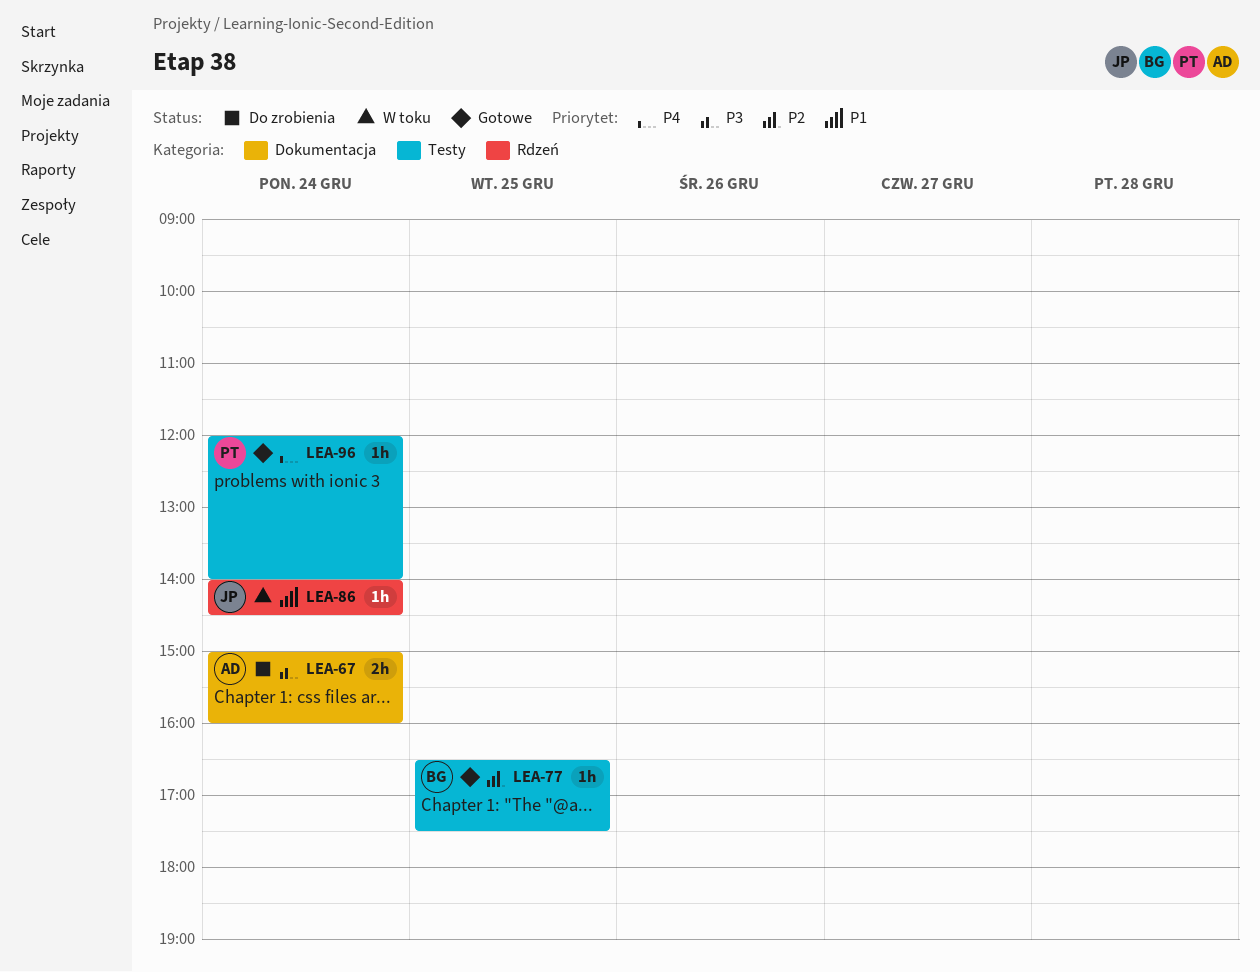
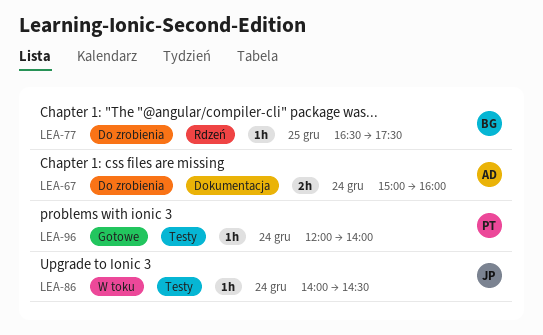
LEA-77, status: Gotowe -> Do zrobienia
LEA-77, label: Testy -> Rdzeń
LEA-86, label: Rdzeń -> Testy

